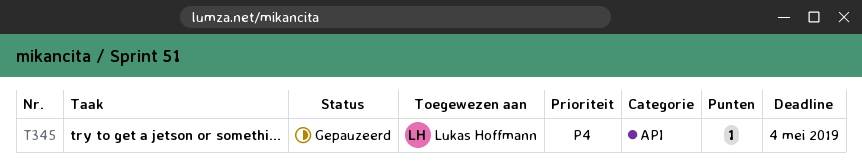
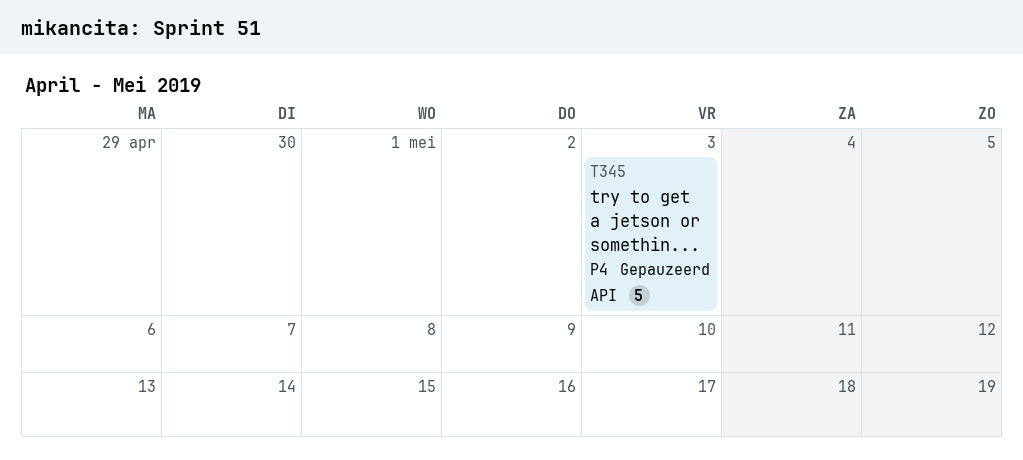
T345, estimate: 1 -> 5
T345, due: May 4 -> May 3

